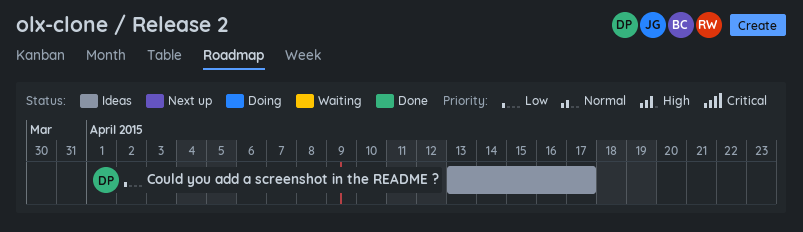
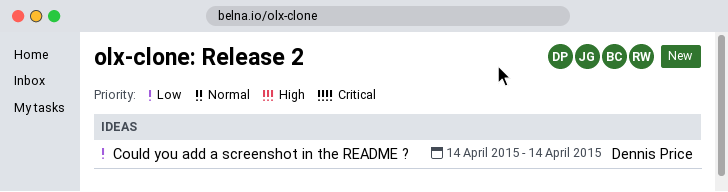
Could you add a screenshot in the README ?, start: Apr 13 -> Apr 14
Could you add a screenshot in the README ?, due: Apr 17 -> Apr 14

